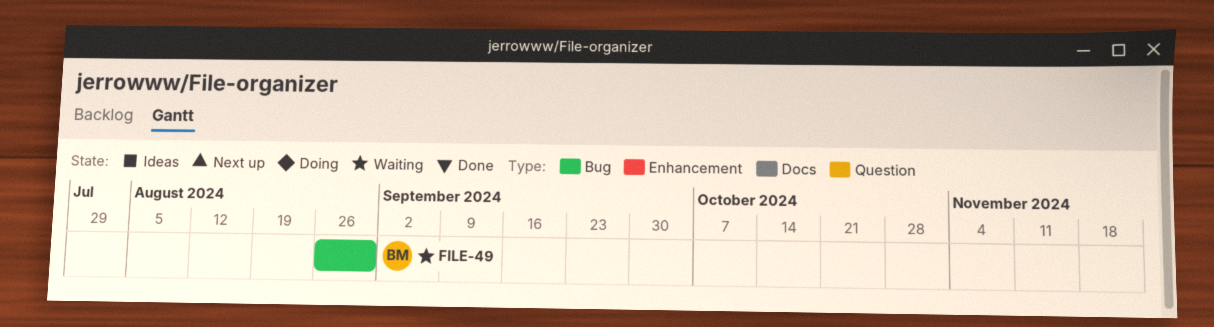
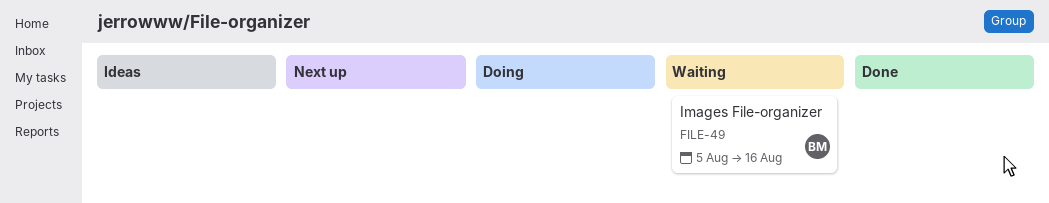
FILE-49, start: Aug 26 -> Aug 5
FILE-49, due: Aug 30 -> Aug 16

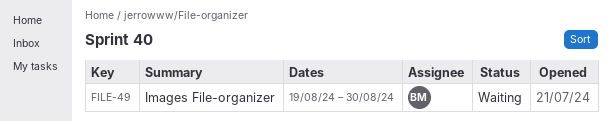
FILE-49, start: Aug 5 -> Aug 19
FILE-49, due: Aug 16 -> Aug 30

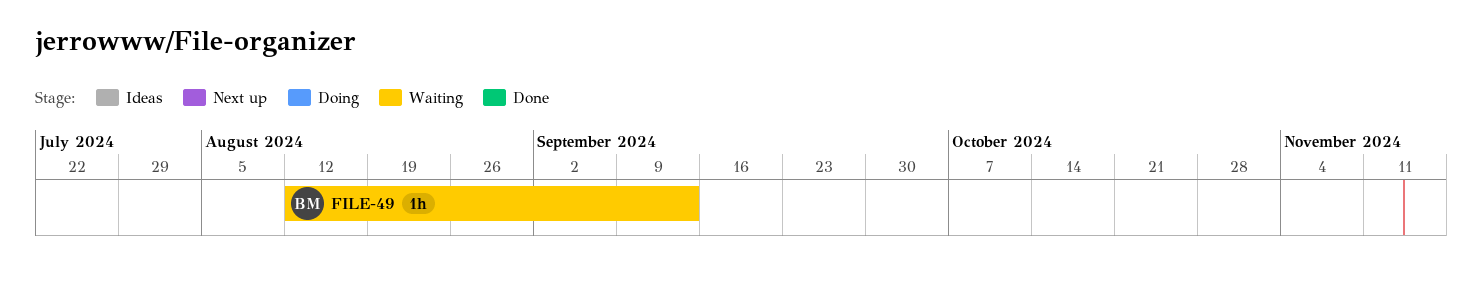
FILE-49, start: Aug 19 -> Aug 12
FILE-49, due: Aug 30 -> Sep 13

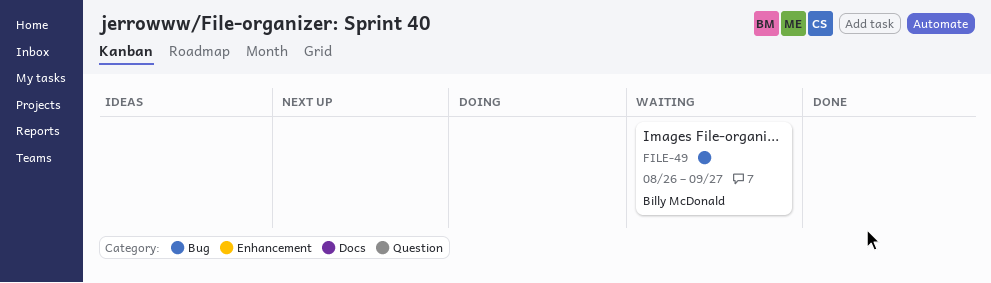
FILE-49, start: Aug 12 -> Aug 26
FILE-49, due: Sep 13 -> Sep 27

